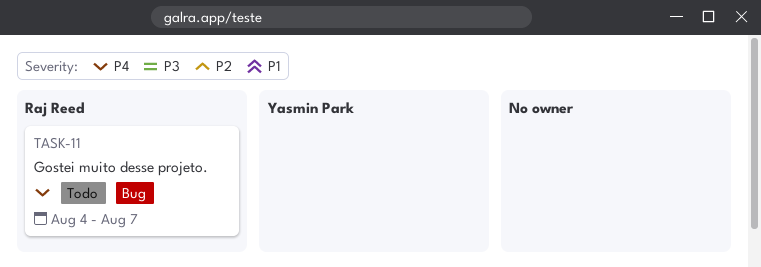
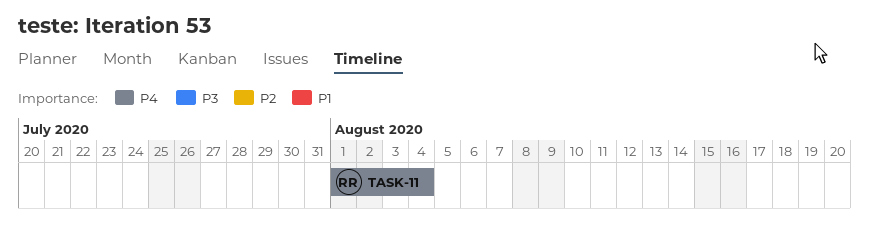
TASK-11, start: Aug 4 -> Aug 1
TASK-11, due: Aug 7 -> Aug 4

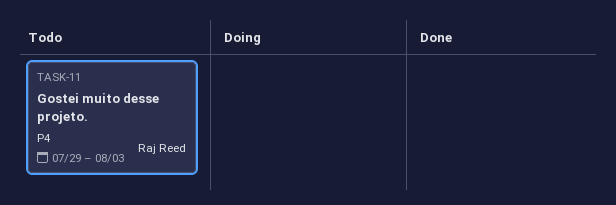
TASK-11, start: Aug 1 -> Jul 29
TASK-11, due: Aug 4 -> Aug 3

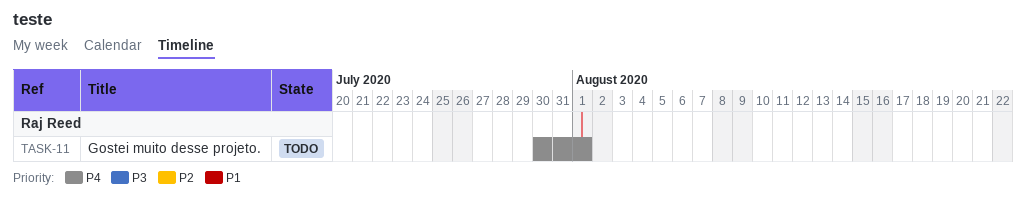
TASK-11, start: Jul 29 -> Jul 30
TASK-11, due: Aug 3 -> Aug 1

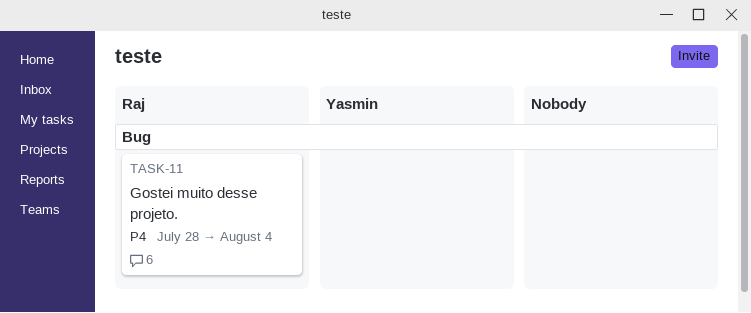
TASK-11, start: Jul 30 -> Jul 28
TASK-11, due: Aug 1 -> Aug 4

